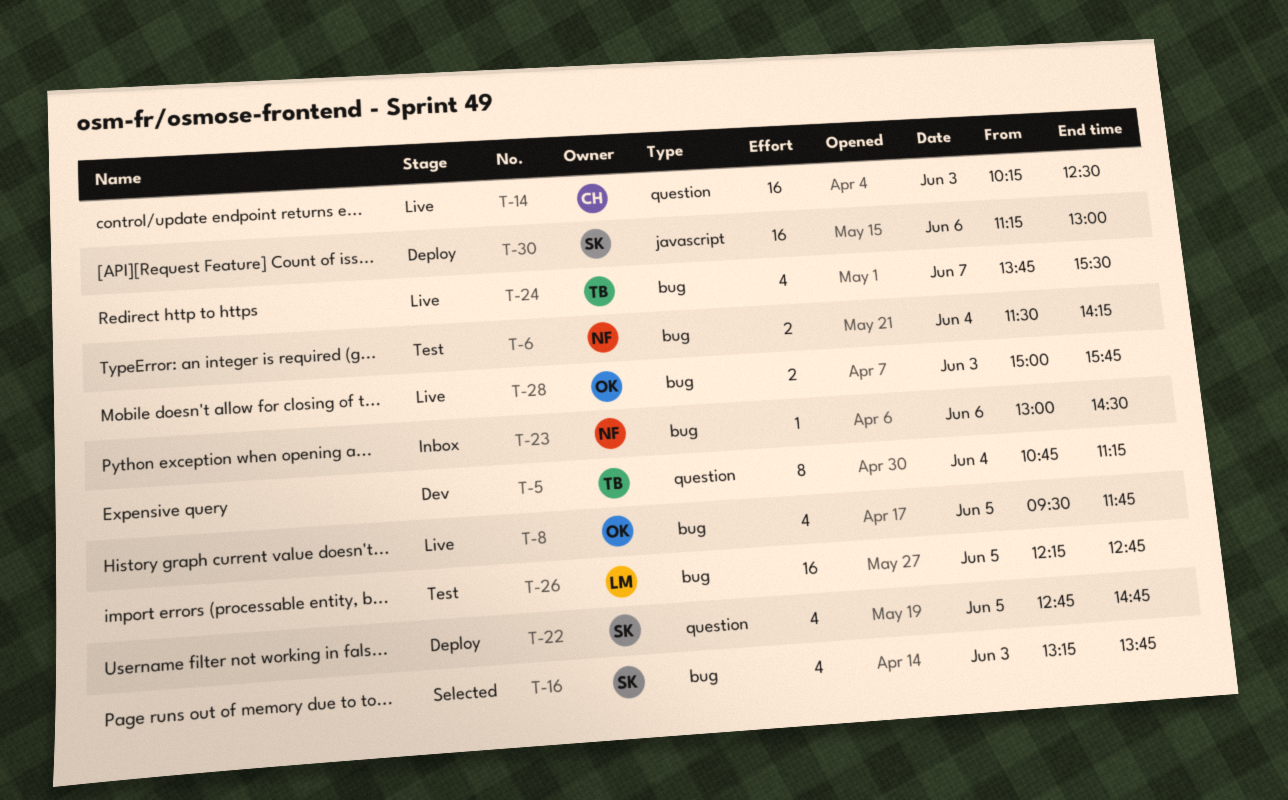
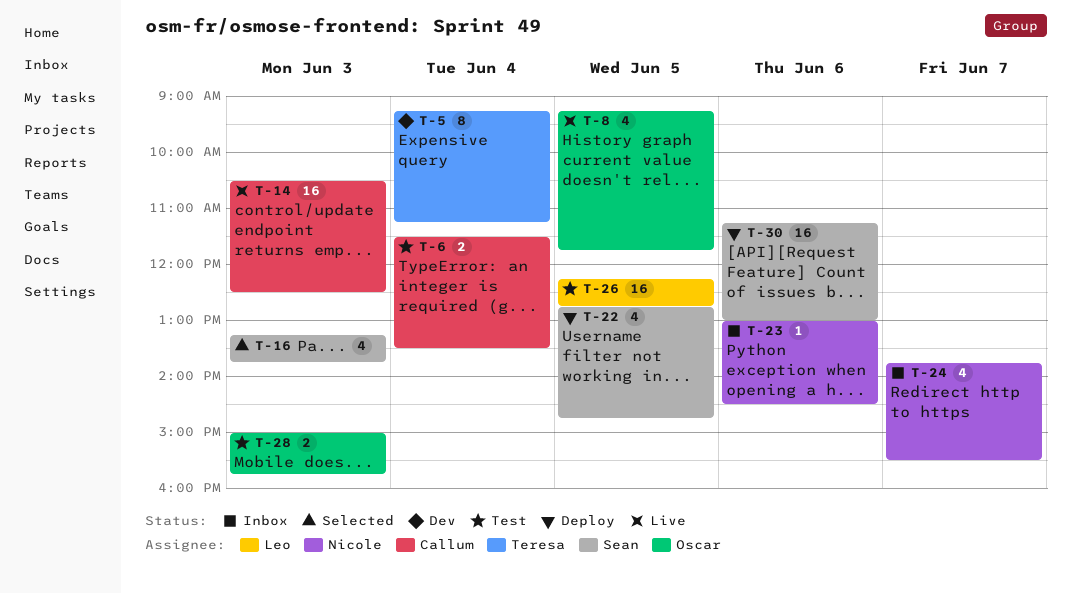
T-5, begins: 10:45 -> 09:15
T-6, owner: Nicole -> Callum
T-6, ends: 14:15 -> 13:30
T-8, begins: 09:30 -> 09:15
T-14, begins: 10:15 -> 10:30
T-24, status: Live -> Inbox
T-24, owner: Teresa -> Nicole
T-28, status: Live -> Test

